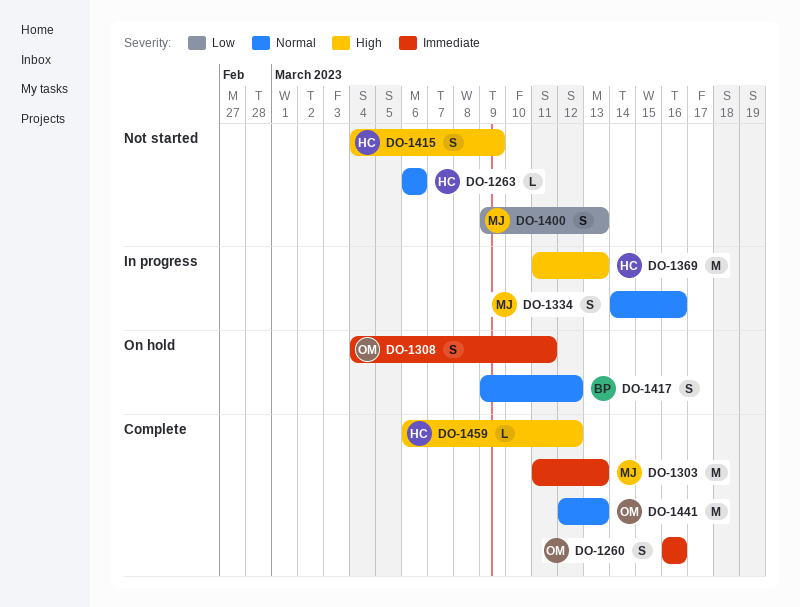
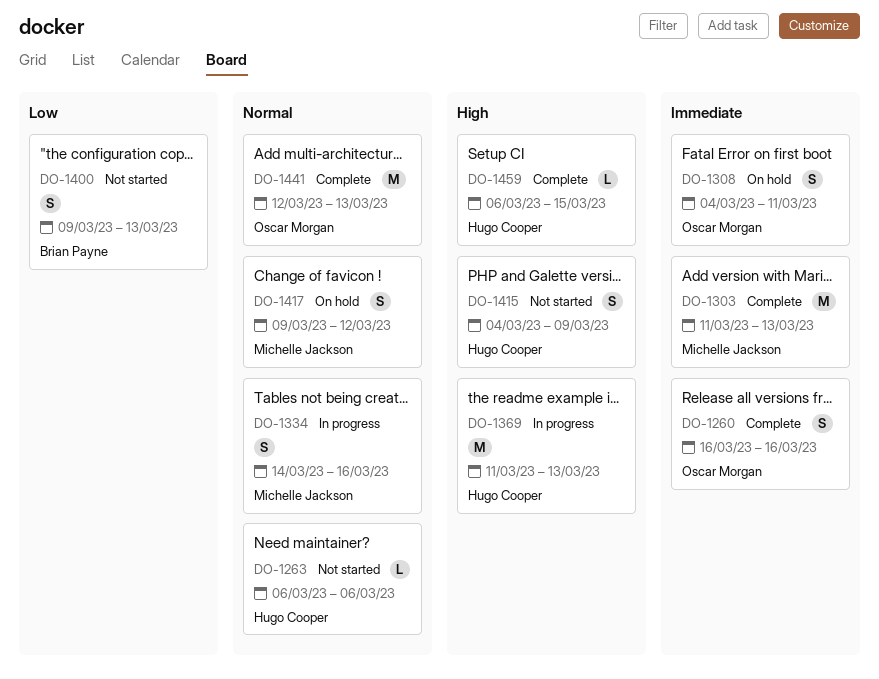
DO-1400, owner: Michelle Jackson -> Brian Payne
DO-1417, owner: Brian Payne -> Michelle Jackson
DO-1459, due: Mar 12 -> Mar 15

